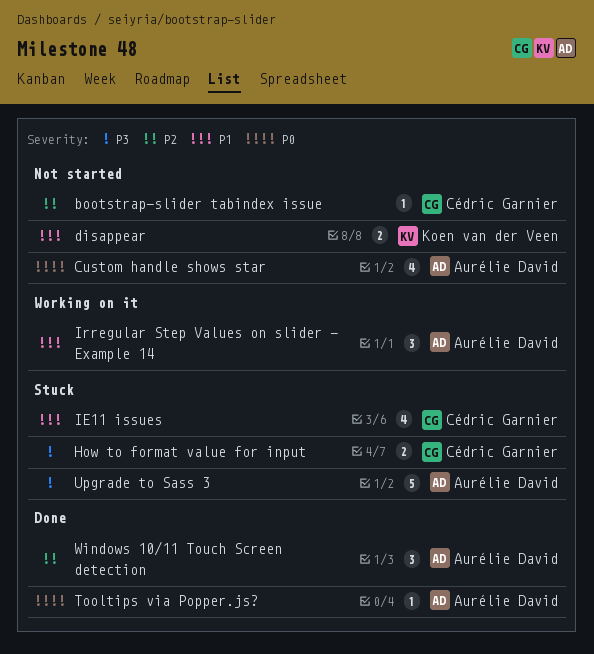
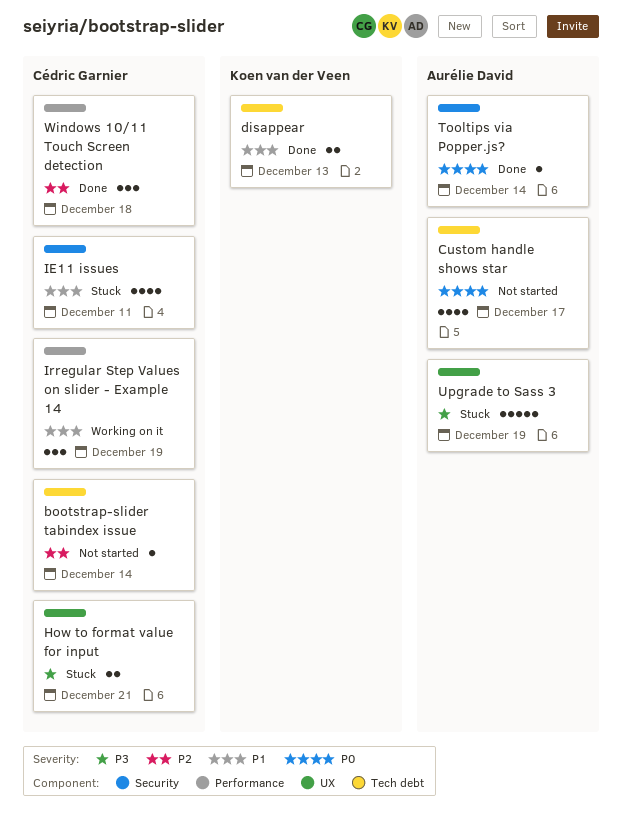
disappear, status: Not started -> Done
Irregular Step Values on slider - Example 14, owner: Aurélie David -> Cédric Garnier
Windows 10/11 Touch Screen detection, owner: Aurélie David -> Cédric Garnier

